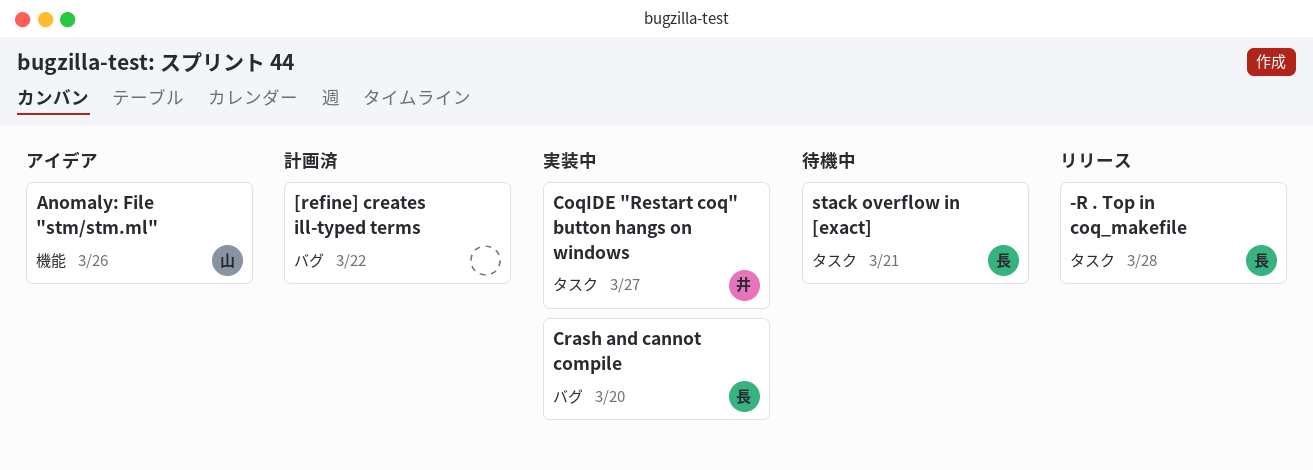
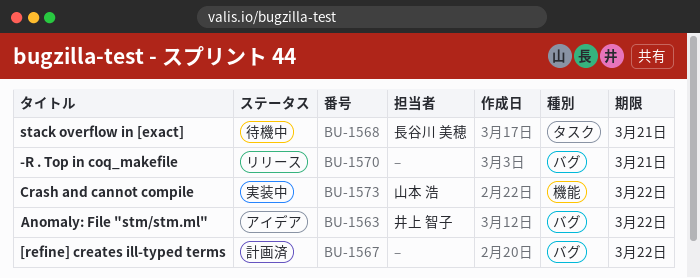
-R . Top in coq_makefile, owner: 長谷川 美穂 -> none
-R . Top in coq_makefile, label: タスク -> バグ
-R . Top in coq_makefile, due: Mar 28 -> Mar 21
Anomaly: File "stm/stm.ml", owner: 山本 浩 -> 井上 智子
Anomaly: File "stm/stm.ml", label: 機能 -> バグ
Anomaly: File "stm/stm.ml", due: Mar 26 -> Mar 22
CoqIDE "Restart coq" button hangs on windows: present -> none
Crash and cannot compile, owner: 長谷川 美穂 -> 山本 浩
Crash and cannot compile, label: バグ -> 機能
Crash and cannot compile, due: Mar 20 -> Mar 22

